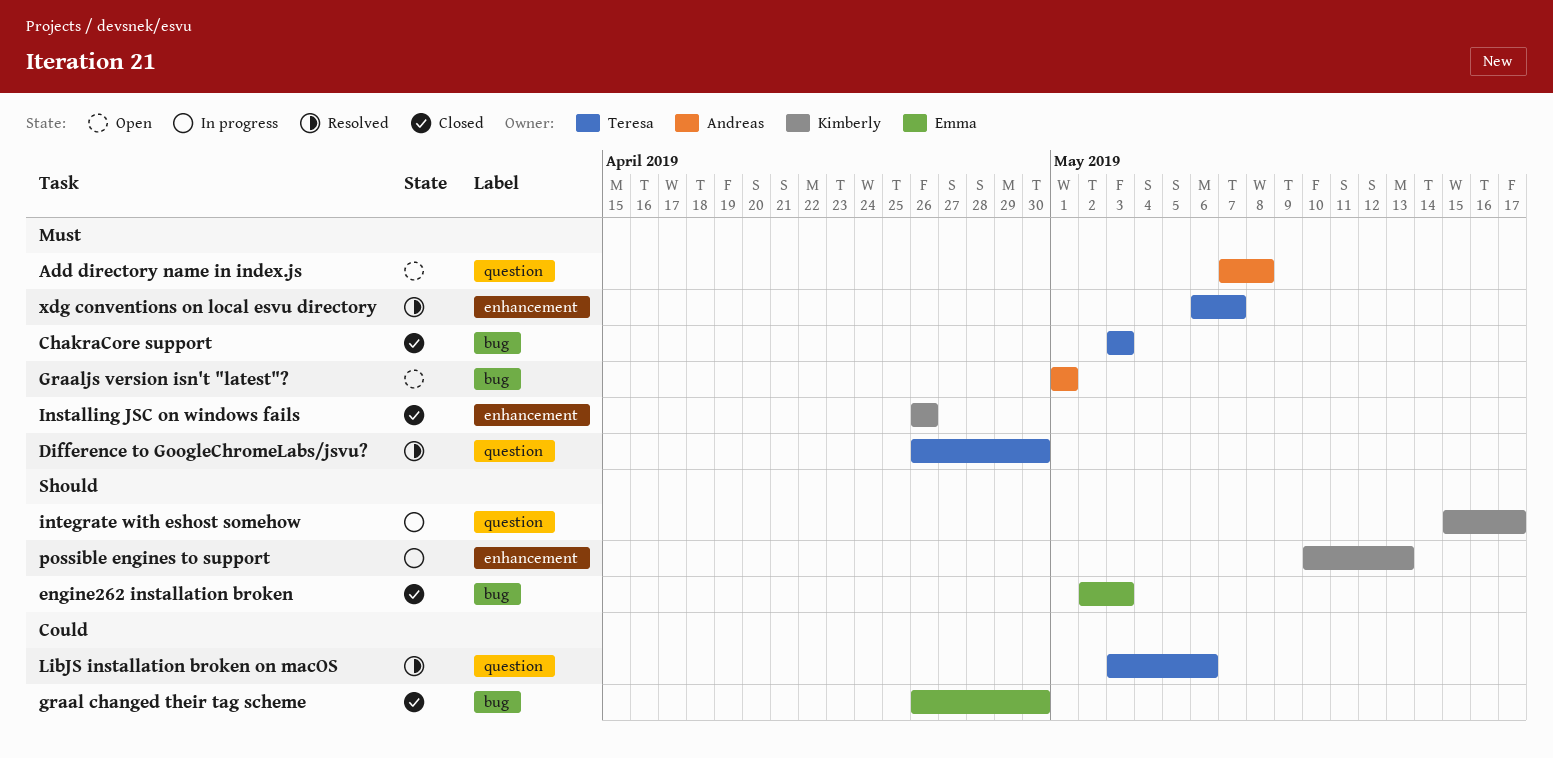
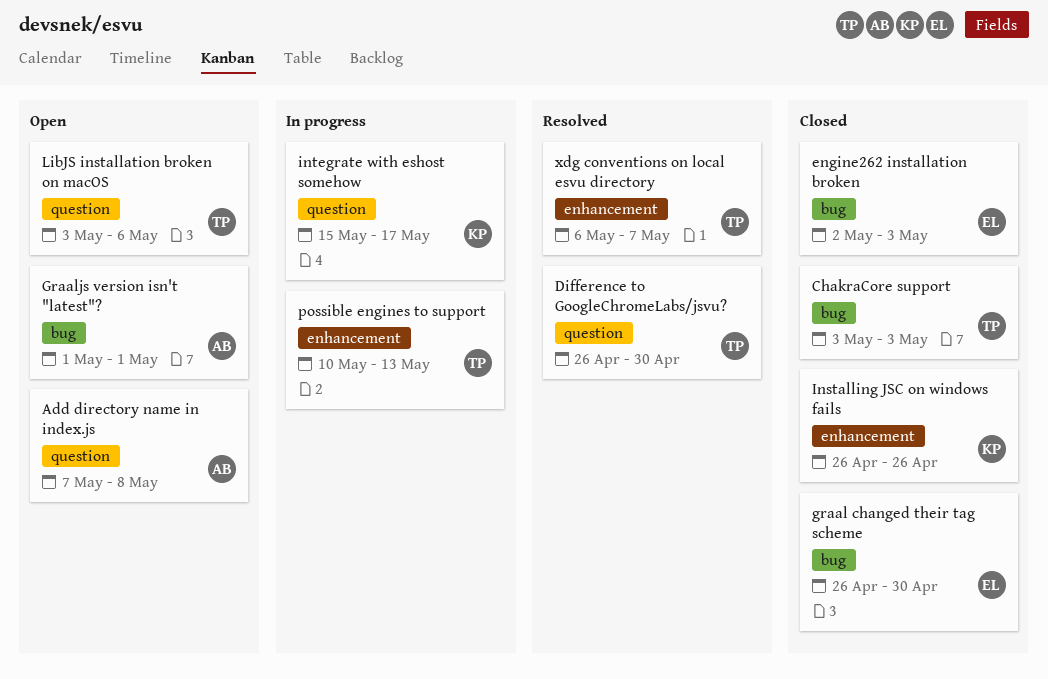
LibJS installation broken on macOS, status: Resolved -> Open
possible engines to support, owner: Kimberly -> Teresa

